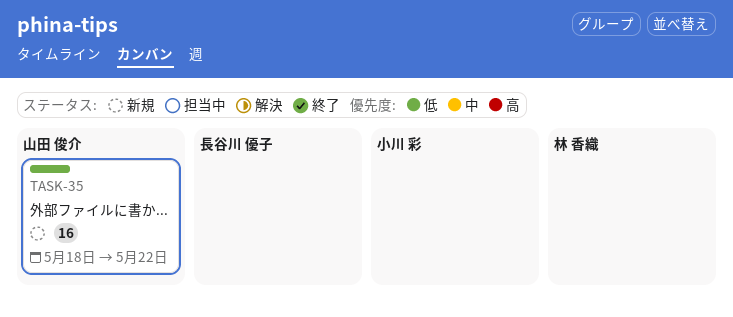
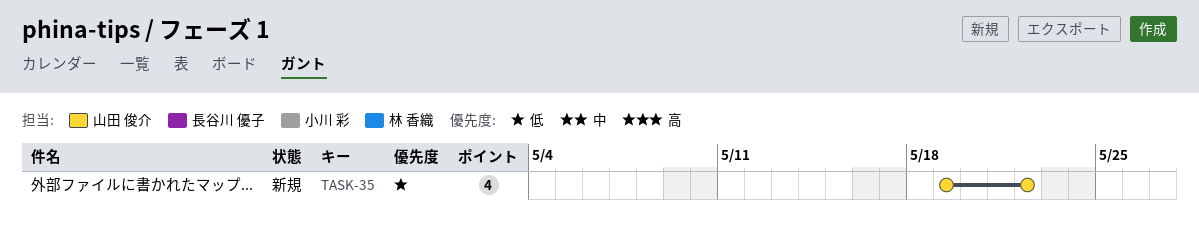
TASK-35, estimate: 16 -> 4
TASK-35, start: May 18 -> May 19

